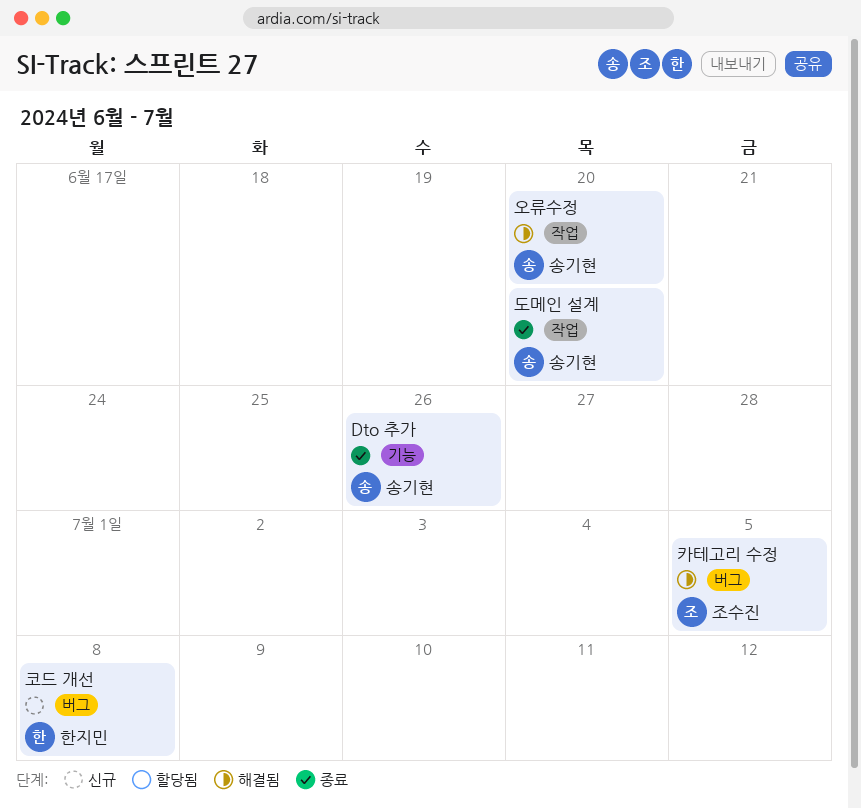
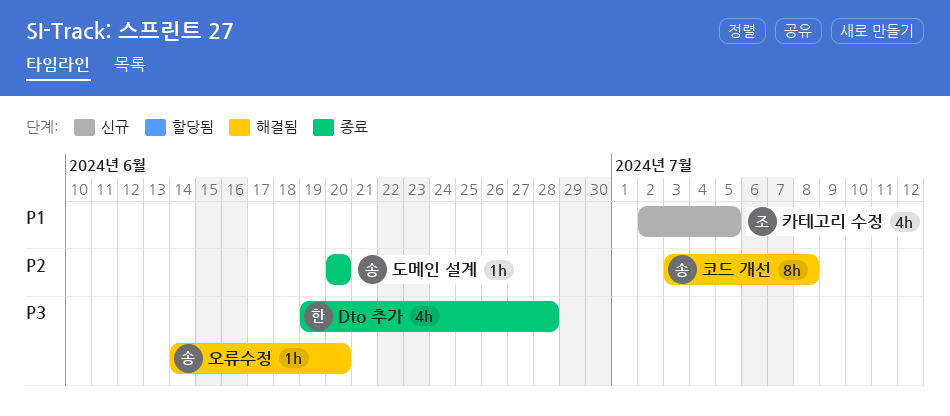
Dto 추가, owner: 송기현 -> 한지민
Dto 추가, due: Jun 26 -> Jun 28
카테고리 수정, status: 해결됨 -> 신규
코드 개선, status: 신규 -> 해결됨
코드 개선, owner: 한지민 -> 송기현

